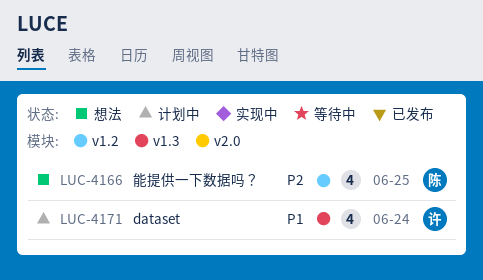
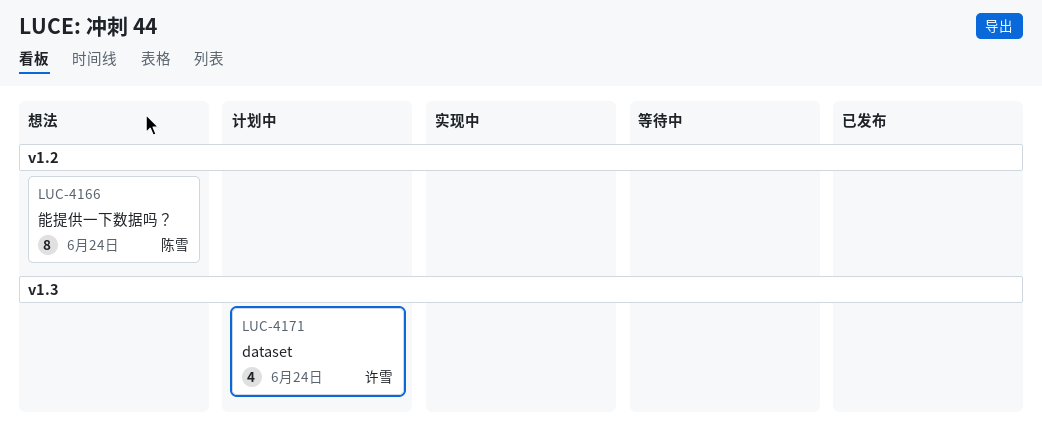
LUC-4166, estimate: 4 -> 8
LUC-4166, due: Jun 25 -> Jun 24

